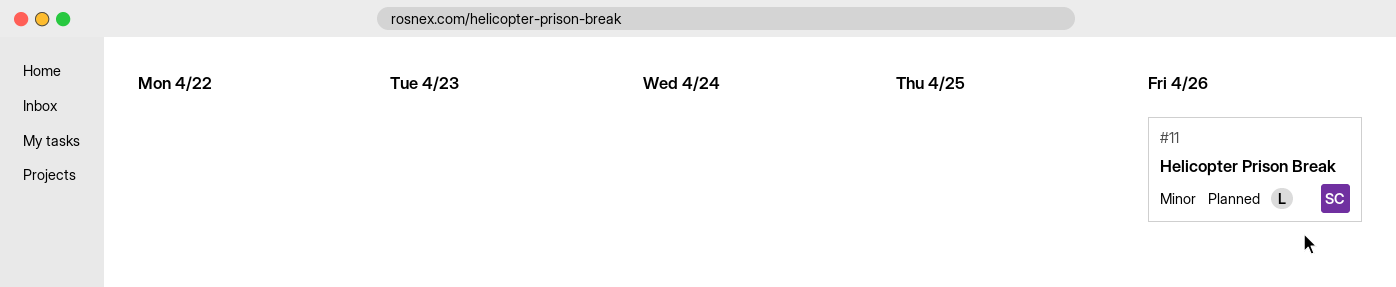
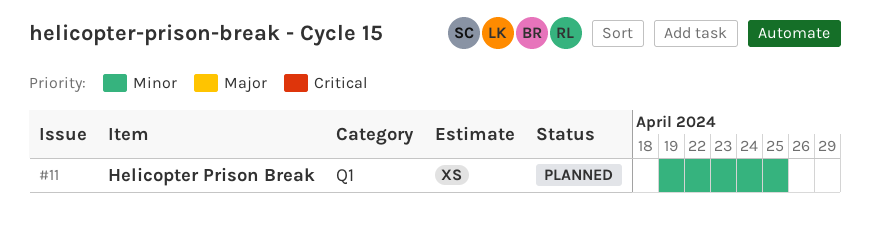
#11, estimate: L -> XS
#11, due: Apr 26 -> Apr 25

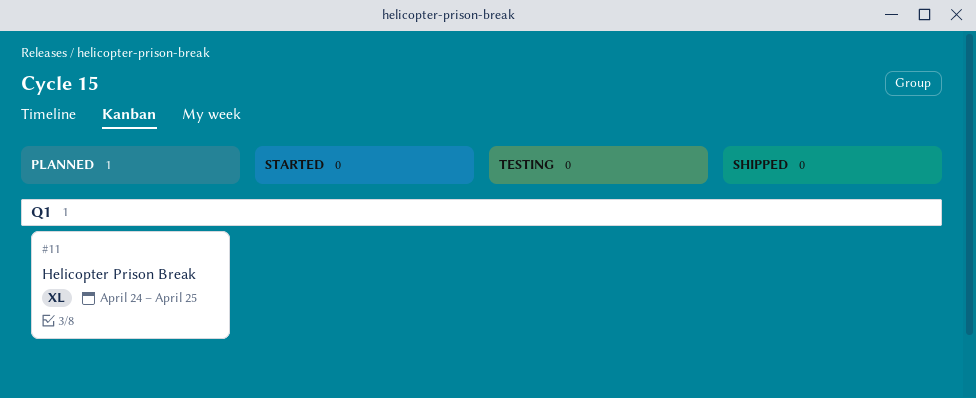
#11, estimate: XS -> XL
#11, start: Apr 19 -> Apr 24

